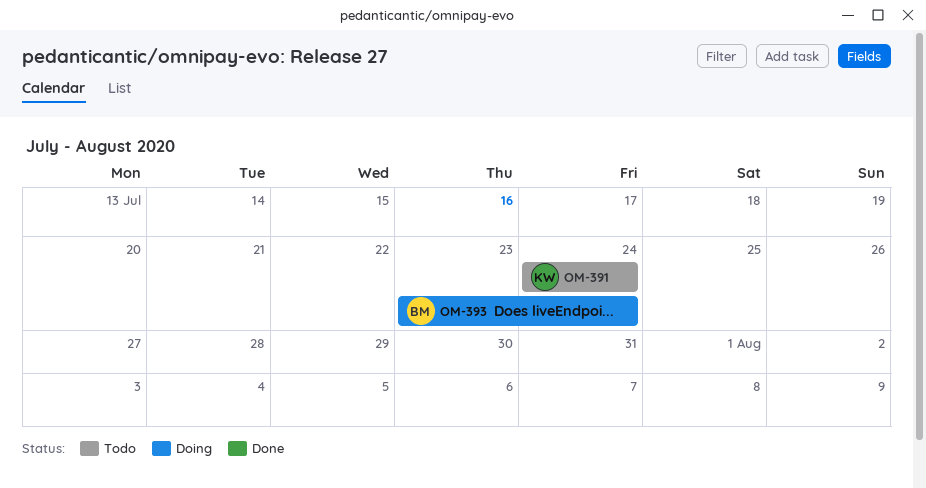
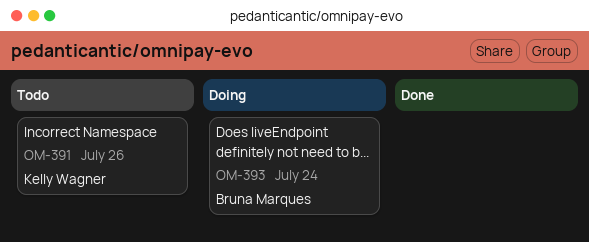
OM-391, due: Jul 24 -> Jul 26

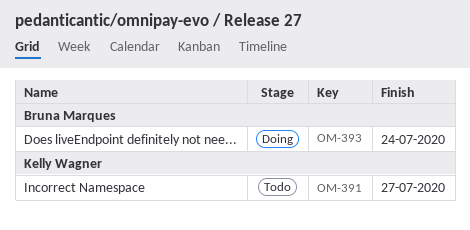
OM-391, due: Jul 26 -> Jul 27

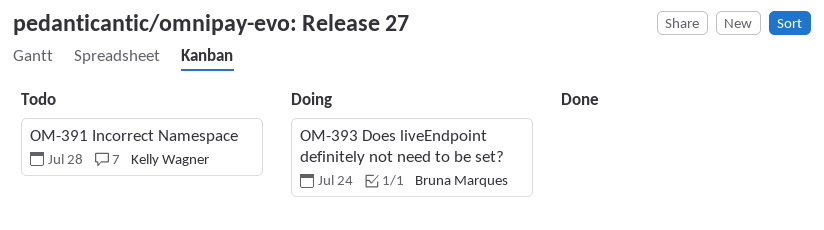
OM-391, due: Jul 27 -> Jul 28

